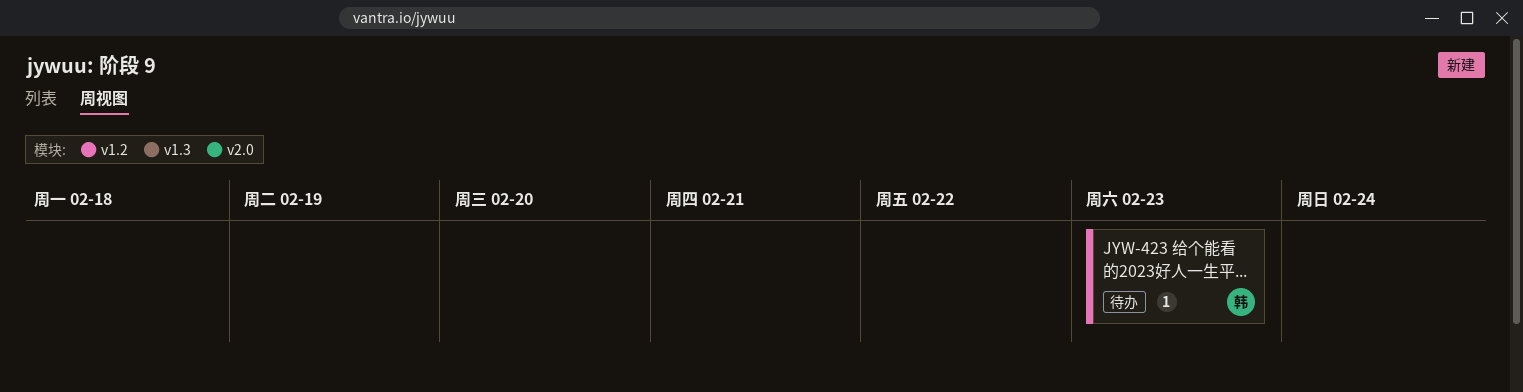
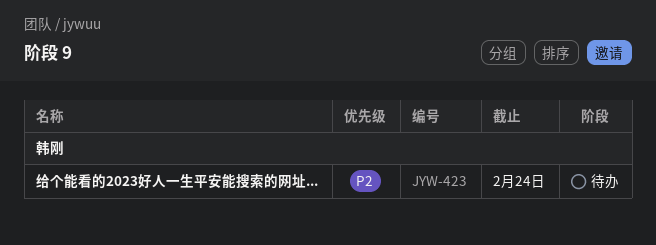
JYW-423, due: Feb 23 -> Feb 24

